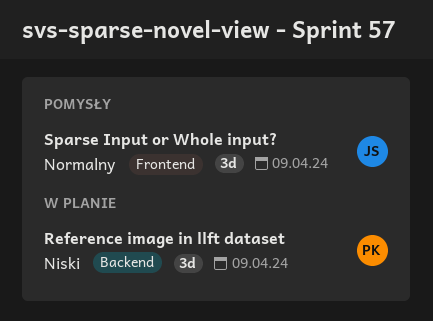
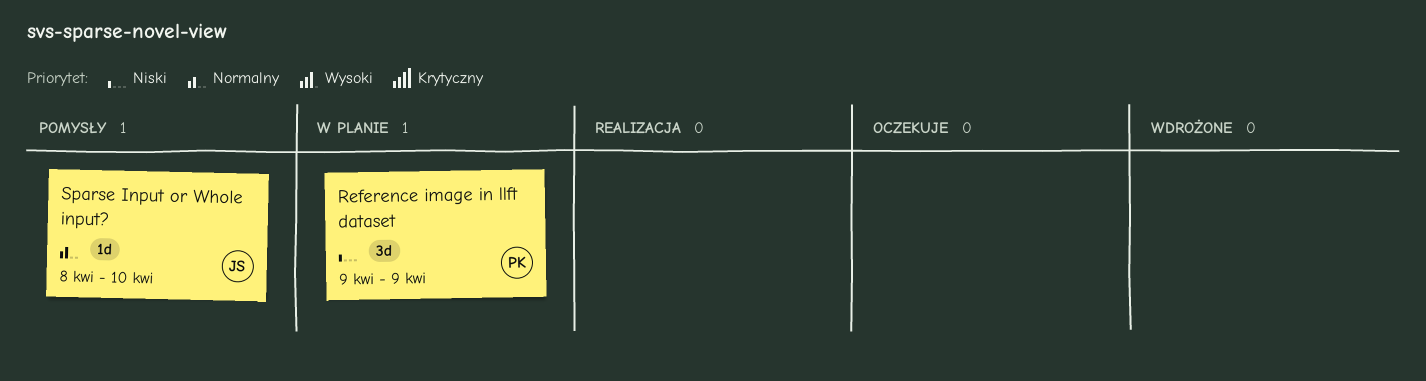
Sparse Input or Whole input?, estimate: 3d -> 1d
Sparse Input or Whole input?, due: Apr 9 -> Apr 10

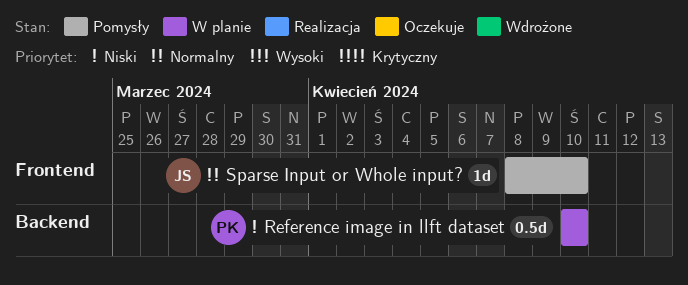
Reference image in llft dataset, estimate: 3d -> 0.5d
Reference image in llft dataset, start: Apr 9 -> Apr 10
Reference image in llft dataset, due: Apr 9 -> Apr 10

